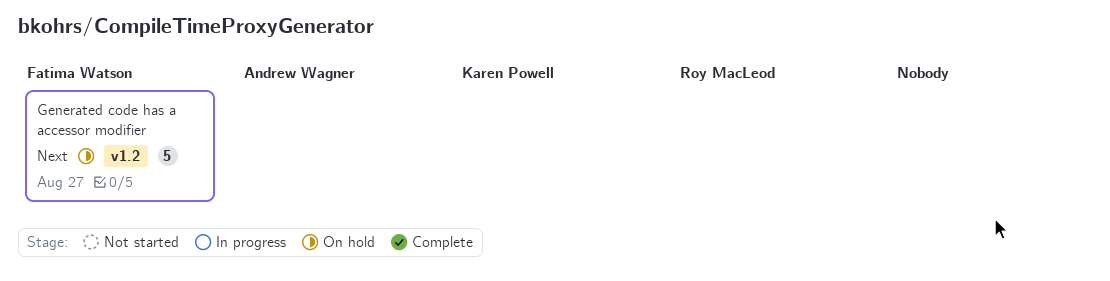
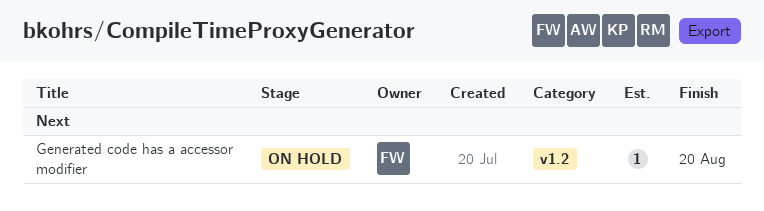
Generated code has a accessor modifier, estimate: 5 -> 1
Generated code has a accessor modifier, due: Aug 27 -> Aug 20

